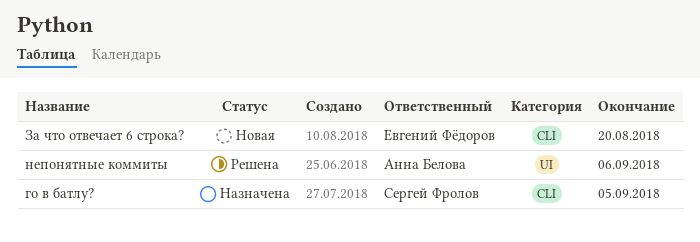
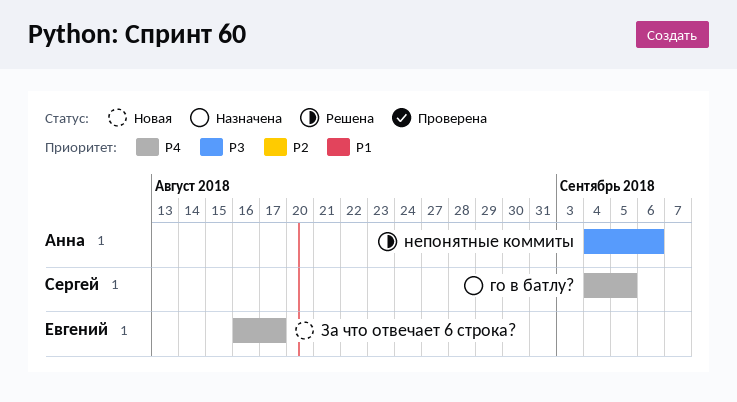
За что отвечает 6 строка?, due: Aug 20 -> Aug 17

